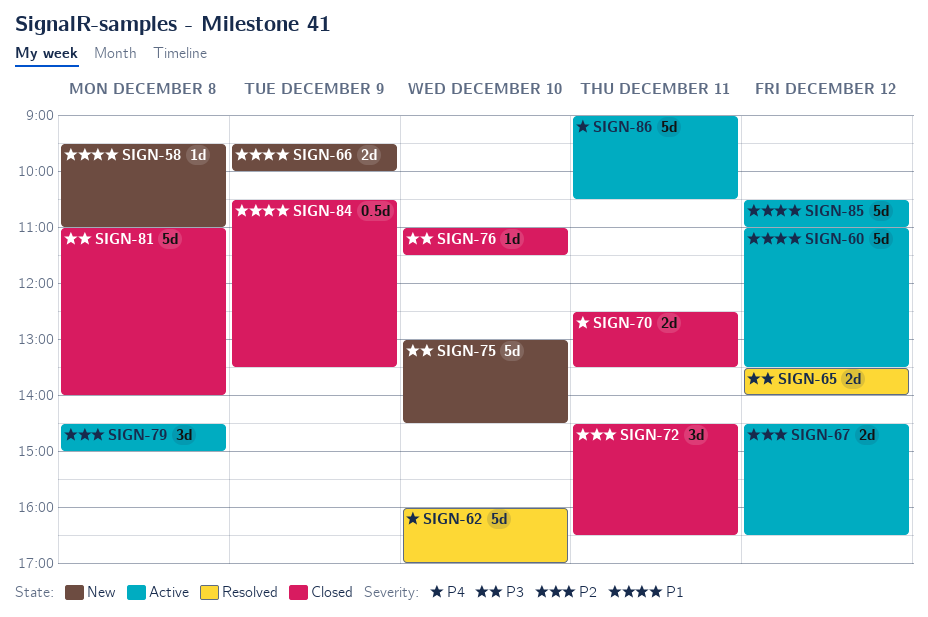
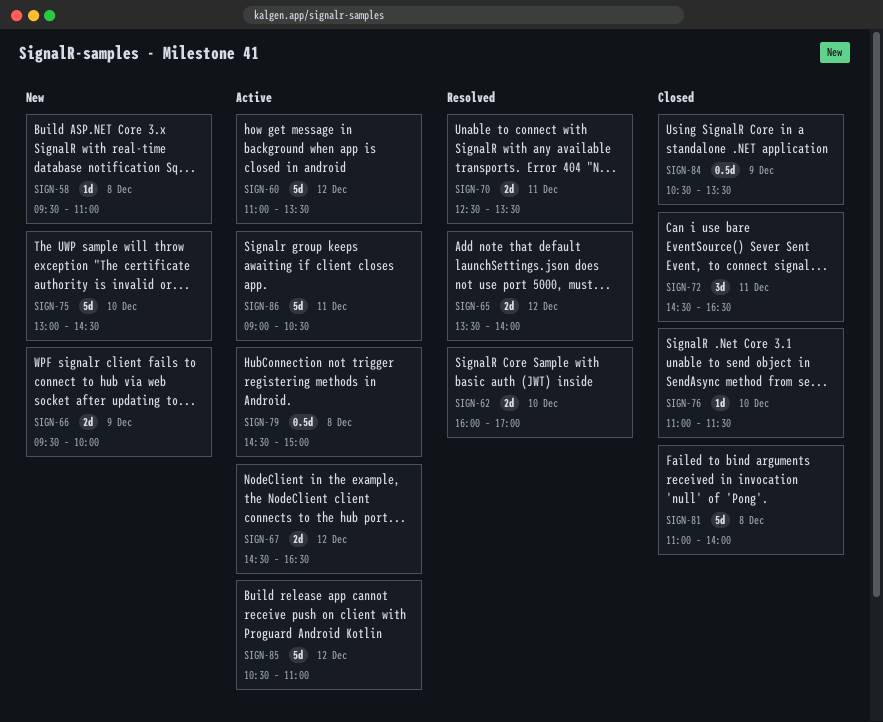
SIGN-62, estimate: 5d -> 2d
SIGN-70, status: Closed -> Resolved
SIGN-79, estimate: 3d -> 0.5d

